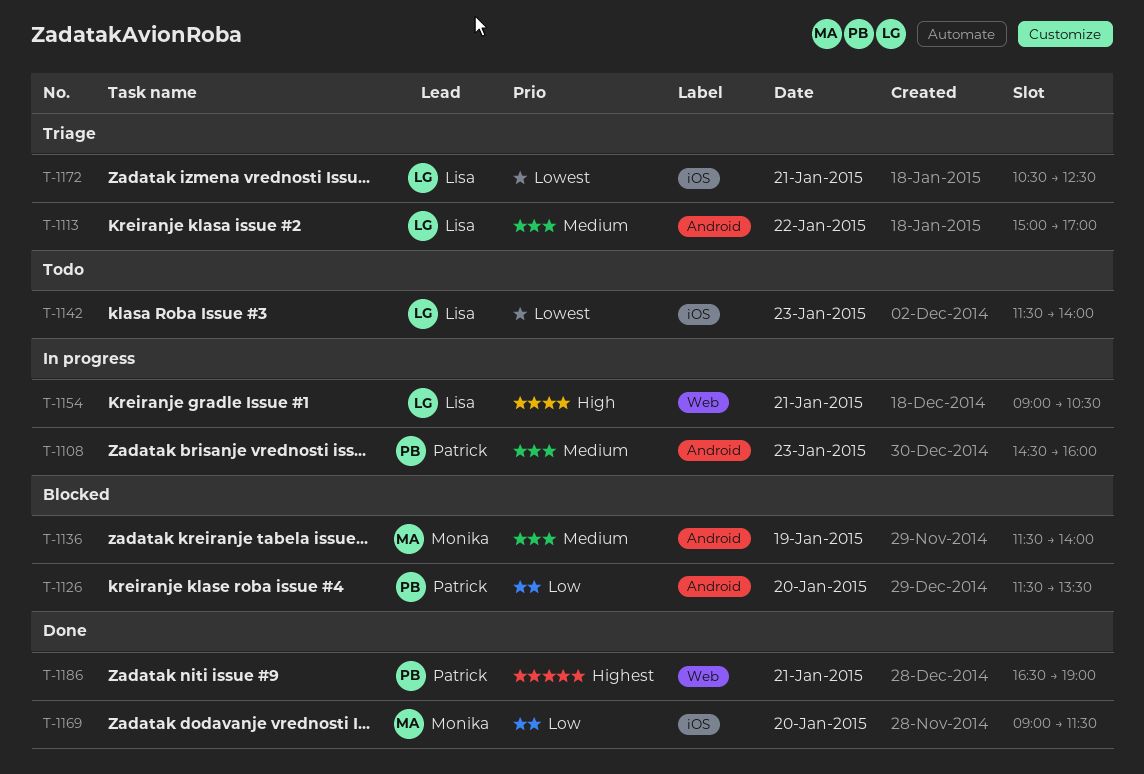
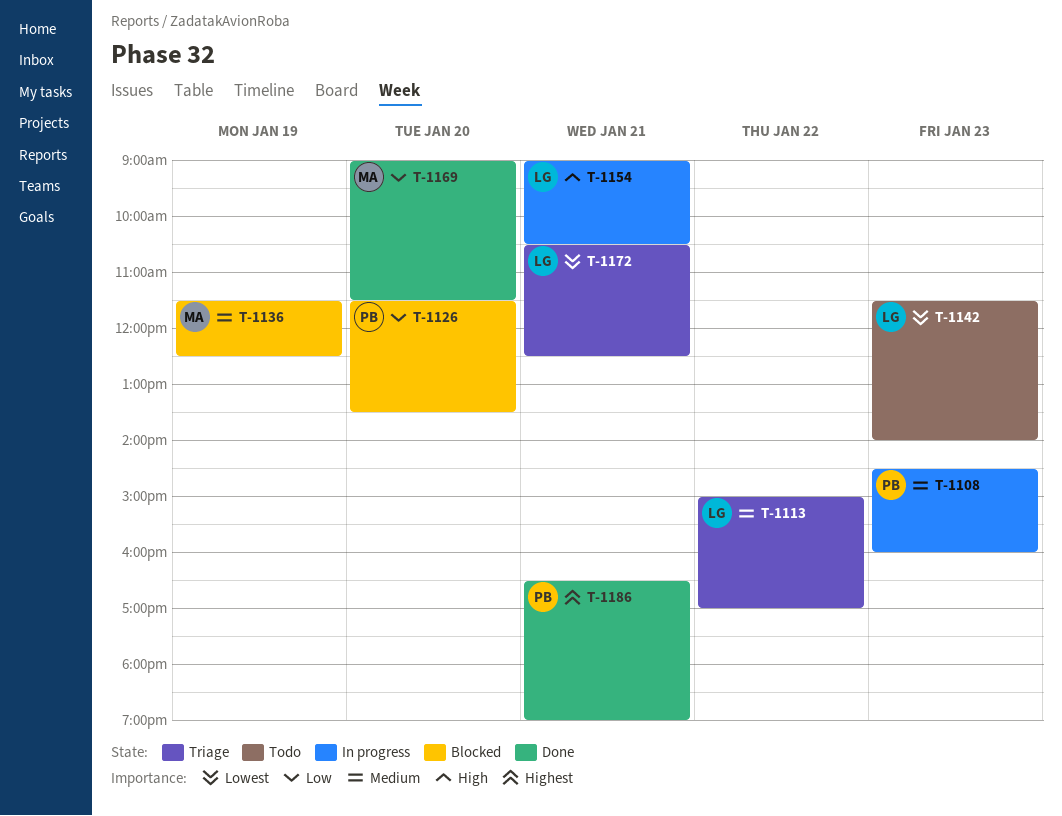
T-1136, ends: 14:00 -> 12:30

